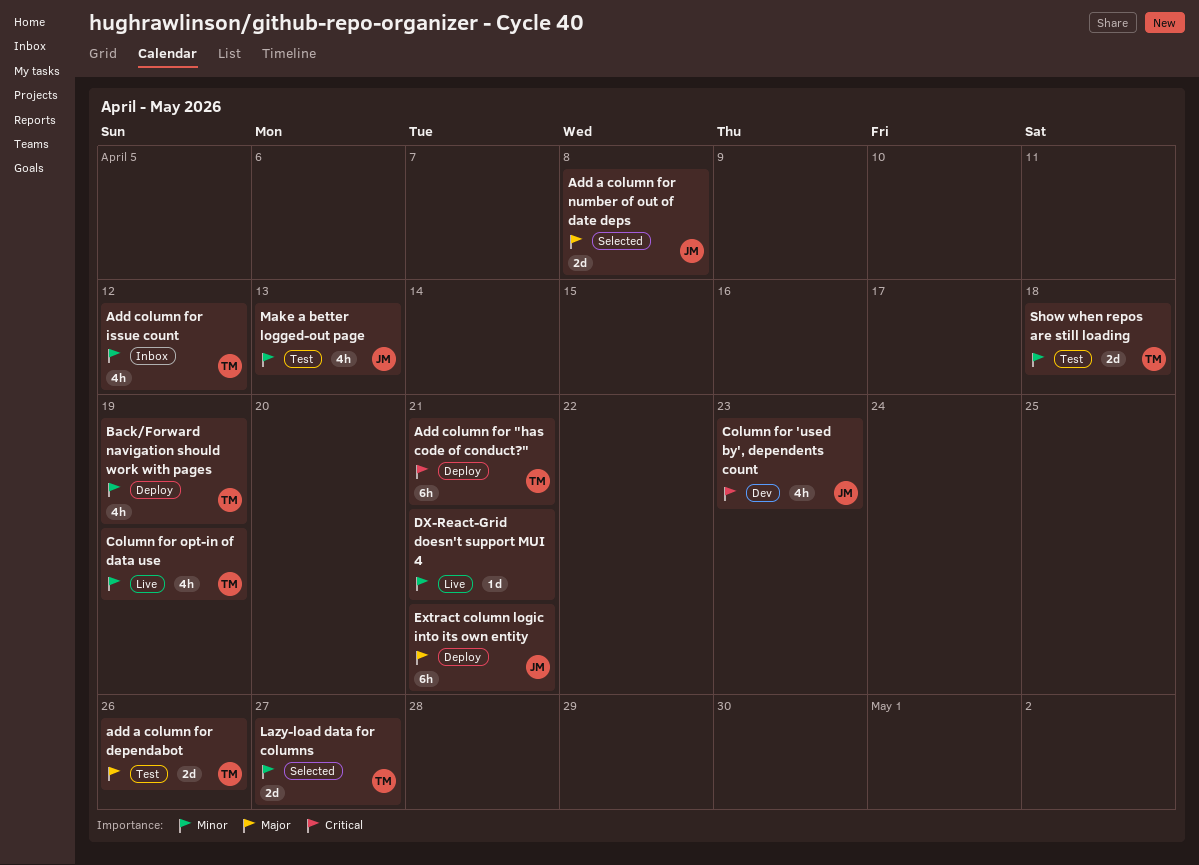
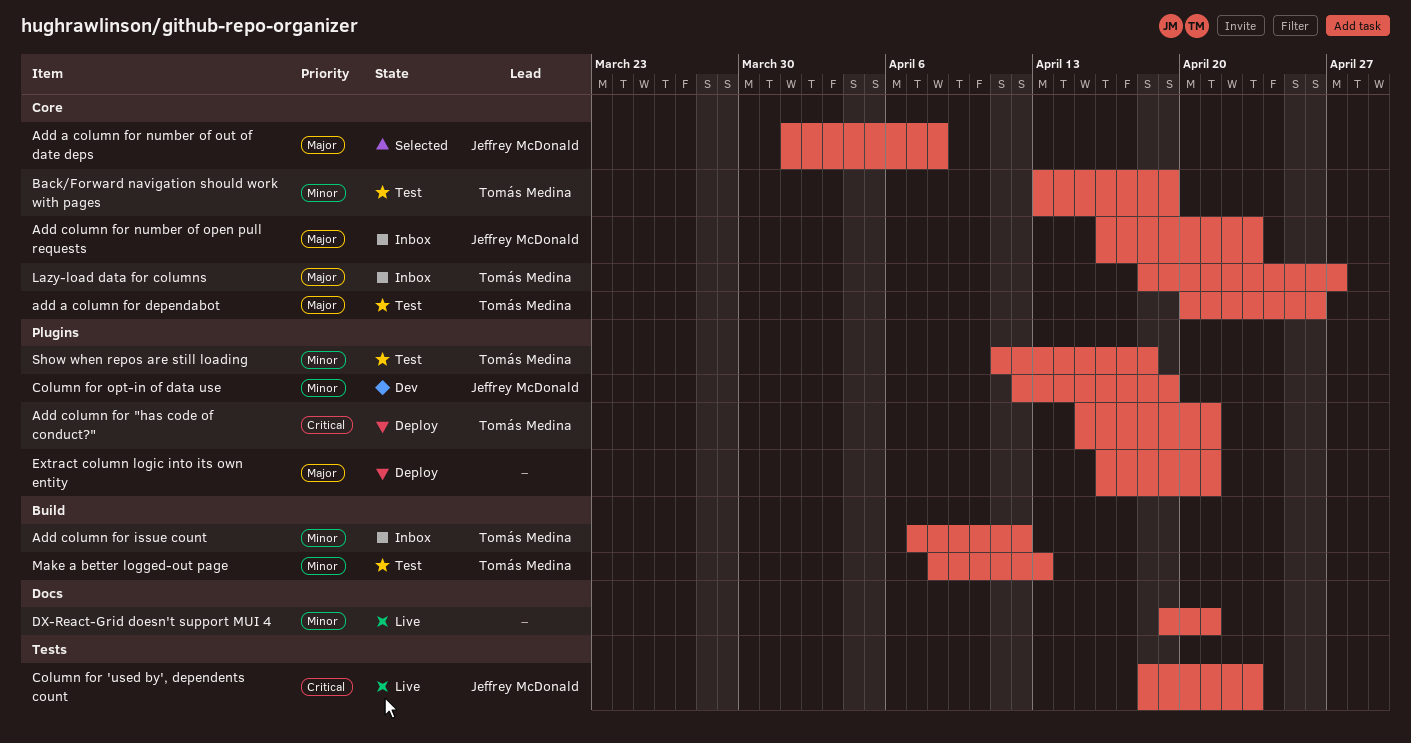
Add column for number of open pull requests: none -> present
Back/Forward navigation should work with pages, status: Deploy -> Test
Column for 'used by', dependents count, status: Dev -> Live
Column for opt-in of data use, status: Live -> Dev
Column for opt-in of data use, owner: Tomás Medina -> Jeffrey McDonald
Extract column logic into its own entity, owner: Jeffrey McDonald -> none
Lazy-load data for columns, status: Selected -> Inbox
Lazy-load data for columns, priority: Minor -> Major
Make a better logged-out page, owner: Jeffrey McDonald -> Tomás Medina

